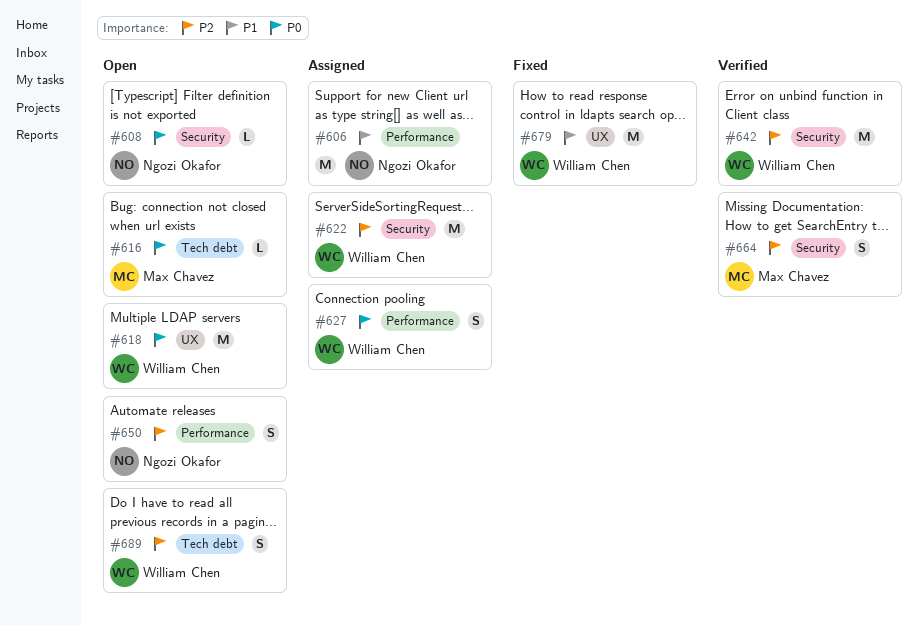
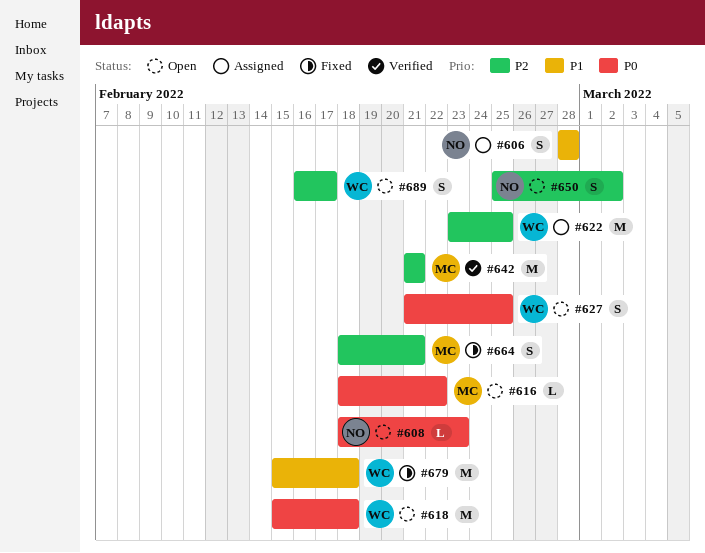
#606, estimate: M -> S
#627, status: Assigned -> Open
#642, owner: William Chen -> Max Chavez
#664, status: Verified -> Fixed

